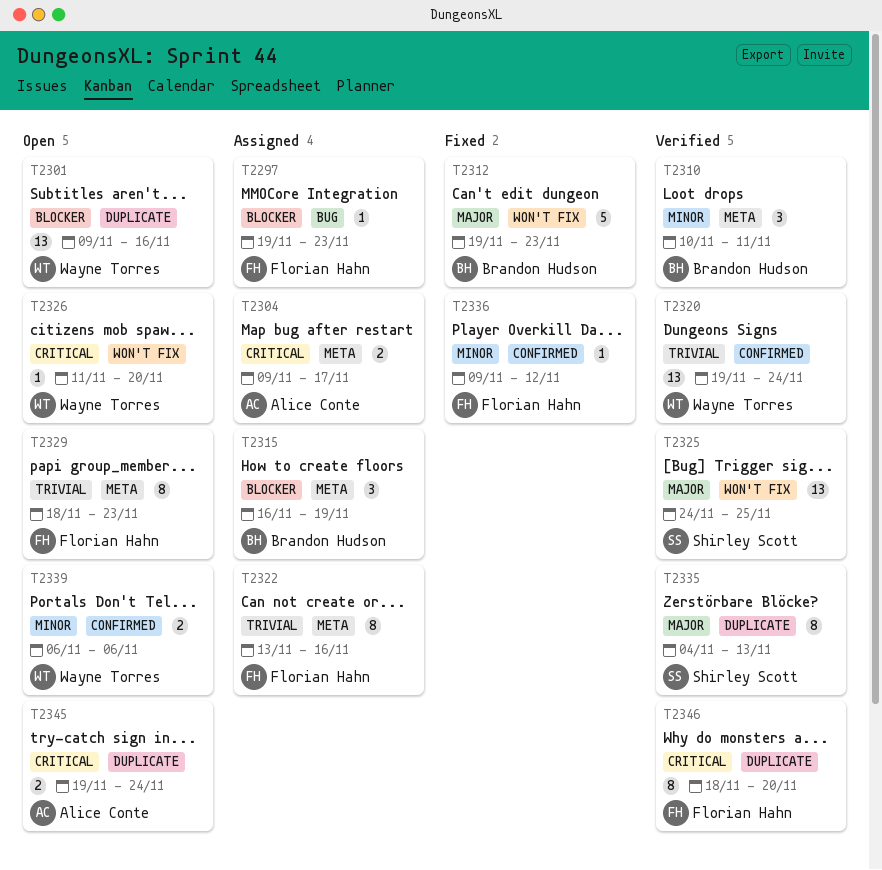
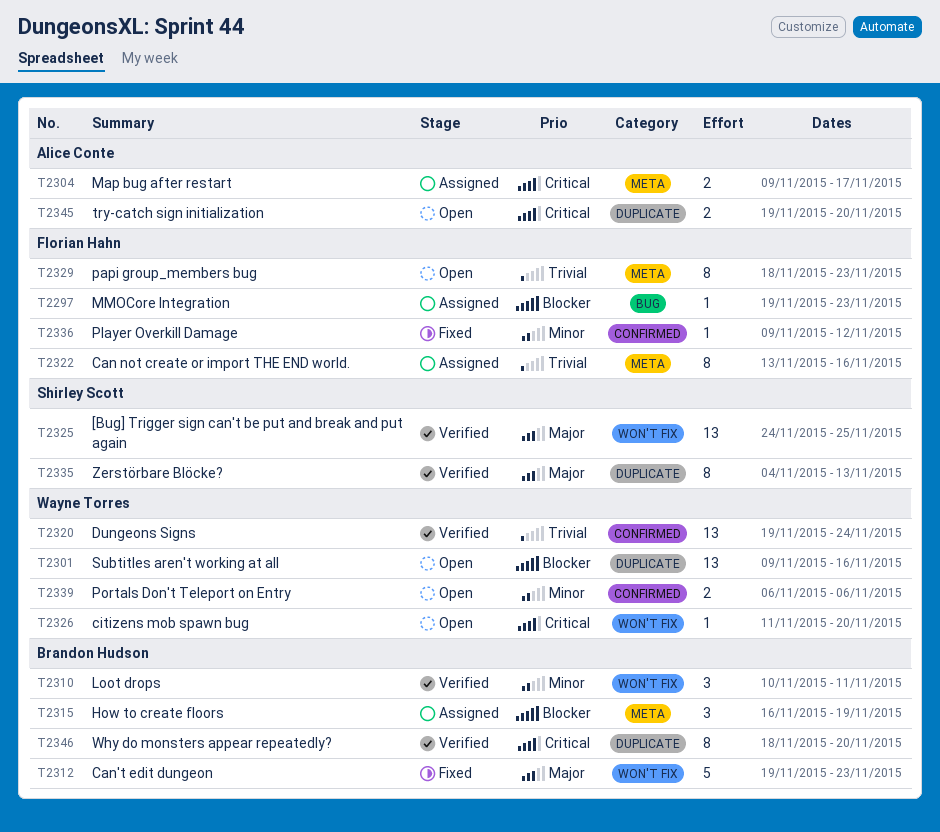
T2310, label: META -> WON'T FIX
T2345, due: Nov 24 -> Nov 20
T2346, owner: Florian Hahn -> Brandon Hudson

